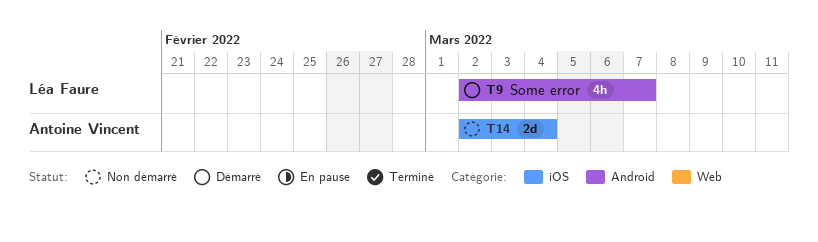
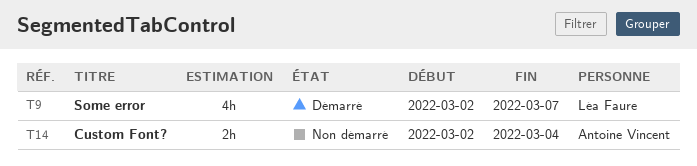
T14, estimate: 2d -> 2h

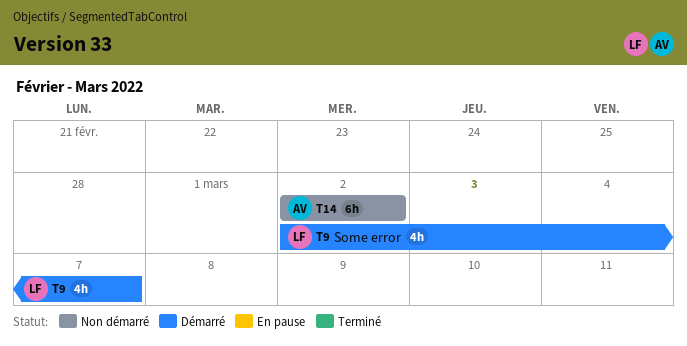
T14, estimate: 2h -> 6h
T14, due: Mar 4 -> Mar 2

